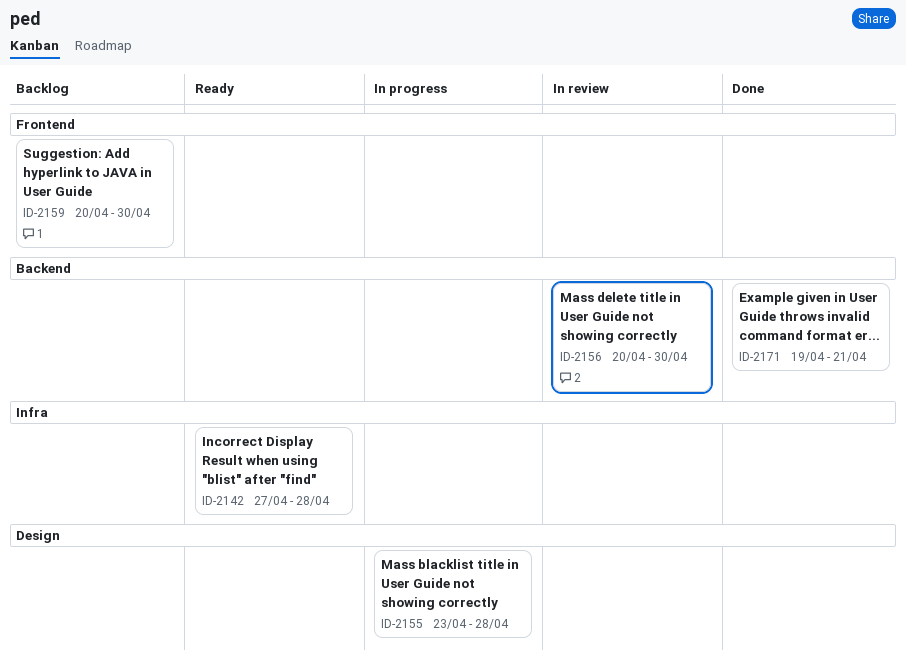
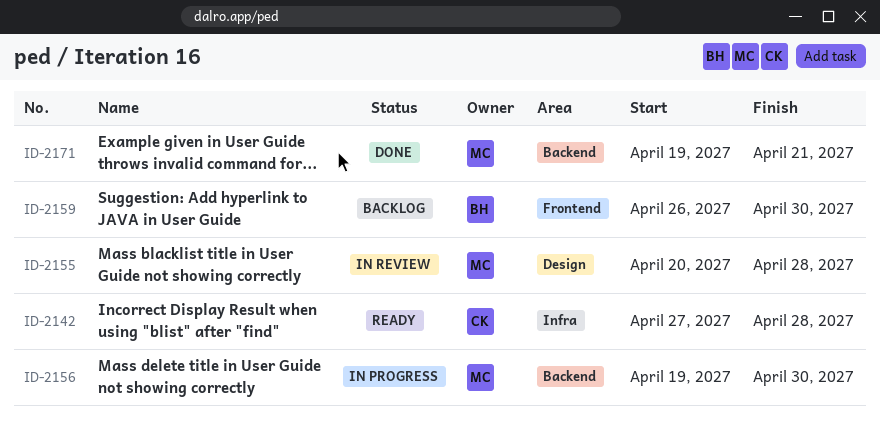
ID-2155, status: In progress -> In review
ID-2155, start: Apr 23 -> Apr 20
ID-2156, status: In review -> In progress
ID-2156, start: Apr 20 -> Apr 19
ID-2159, start: Apr 20 -> Apr 26

